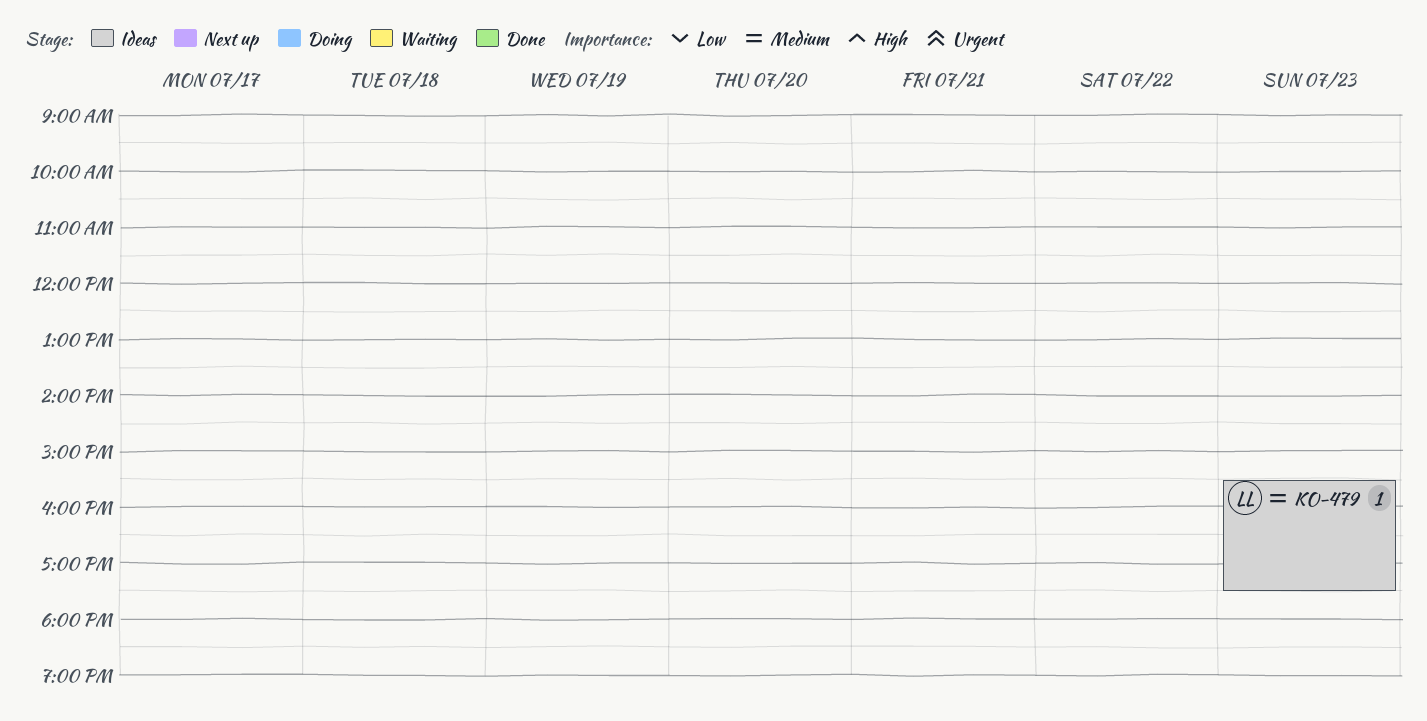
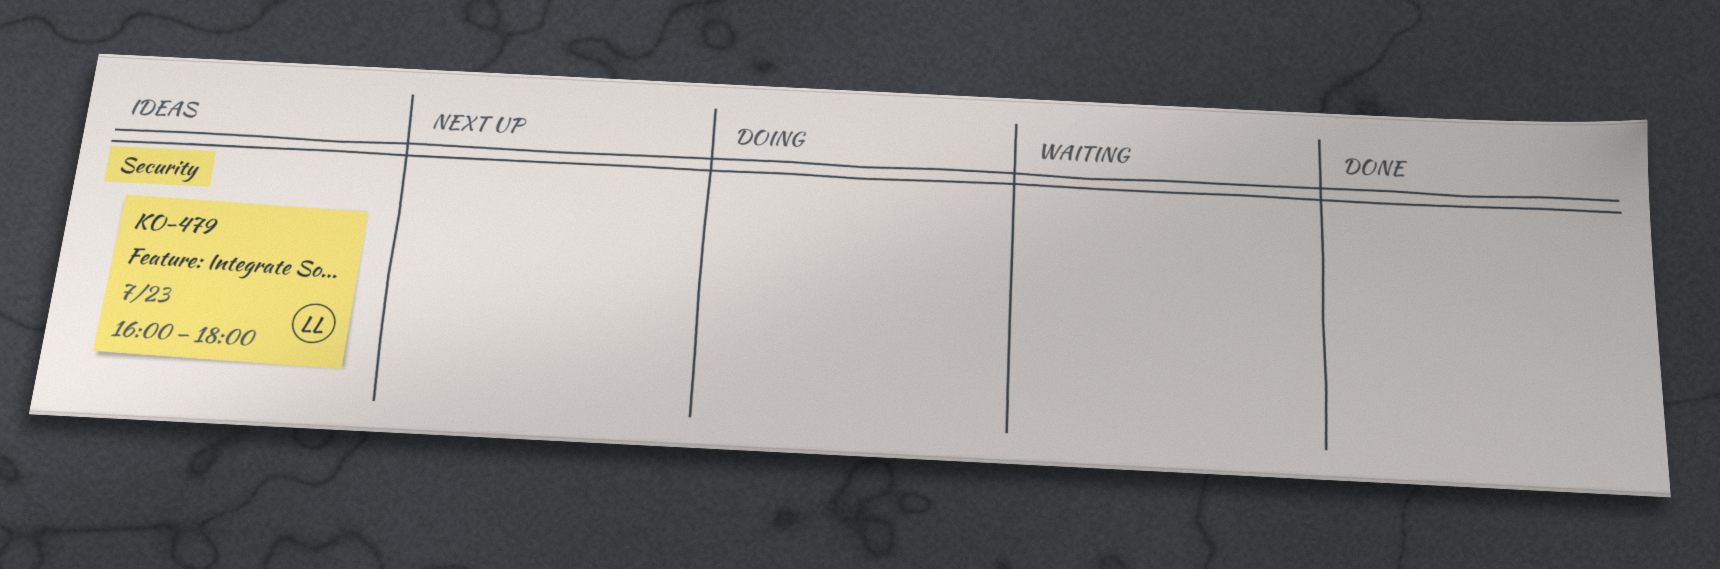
KO-479, begins: 15:30 -> 16:00
KO-479, ends: 17:30 -> 18:00

